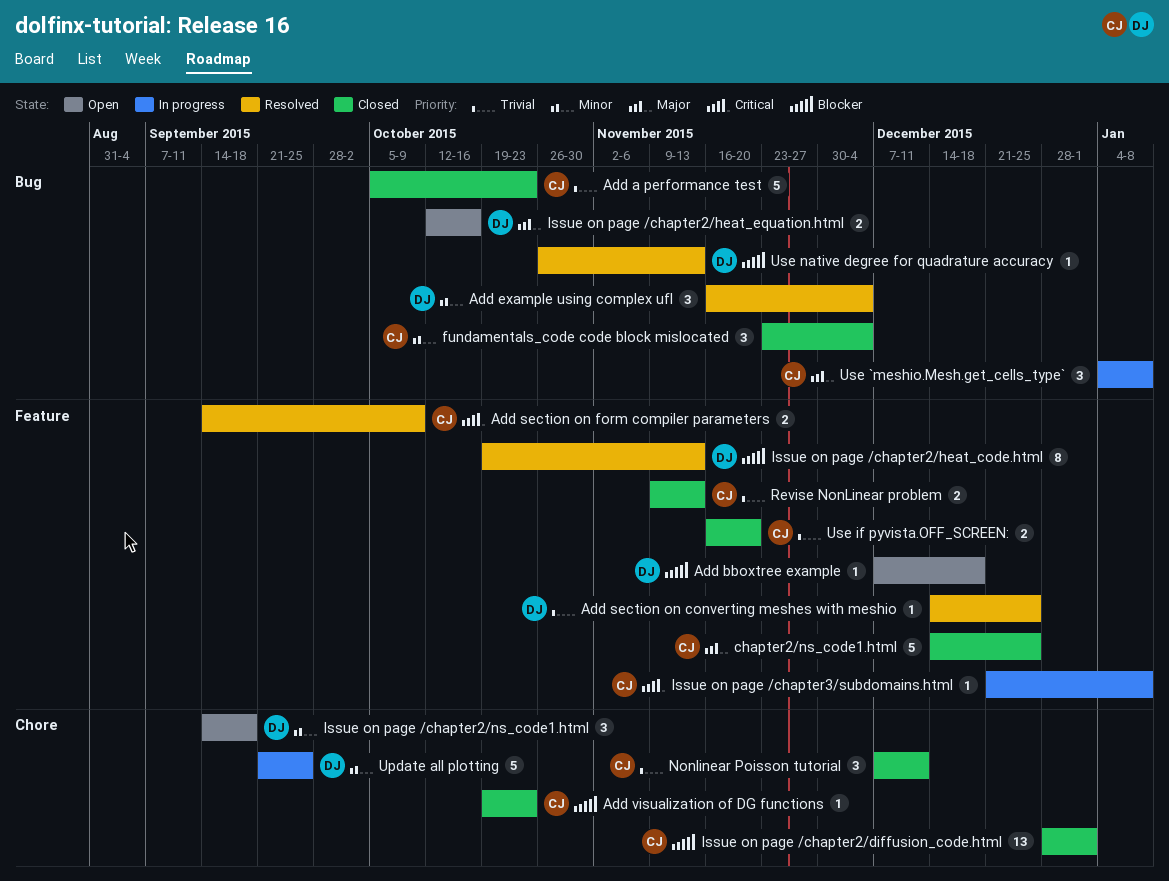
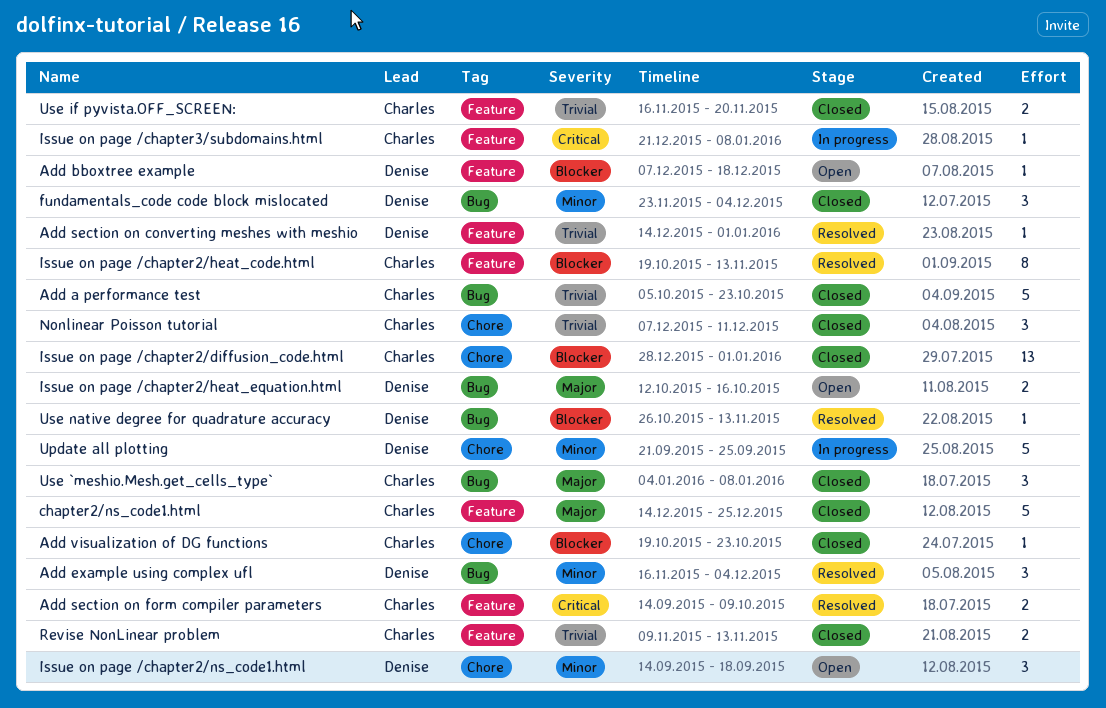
Add section on converting meshes with meshio, due: Dec 25 -> Jan 1
fundamentals_code code block mislocated, owner: Charles -> Denise
Issue on page /chapter2/heat_code.html, owner: Denise -> Charles
Use `meshio.Mesh.get_cells_type`, status: In progress -> Closed

